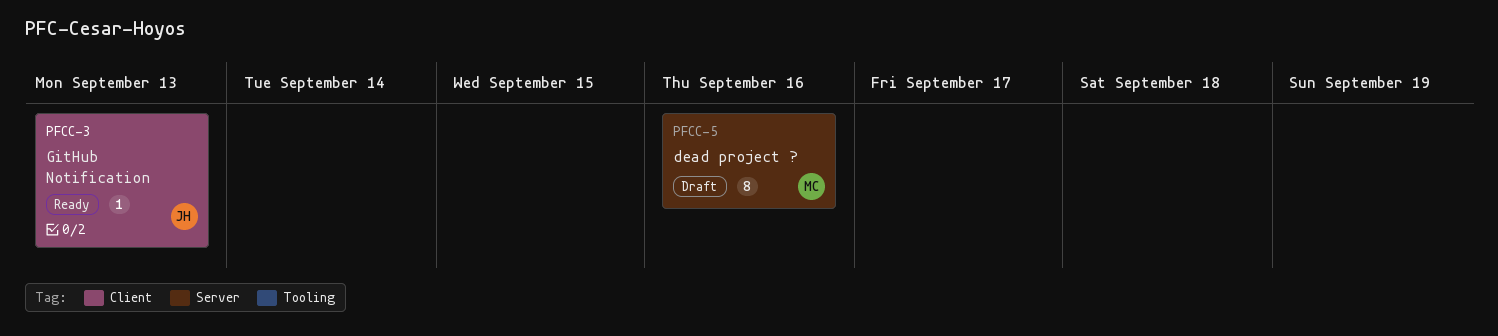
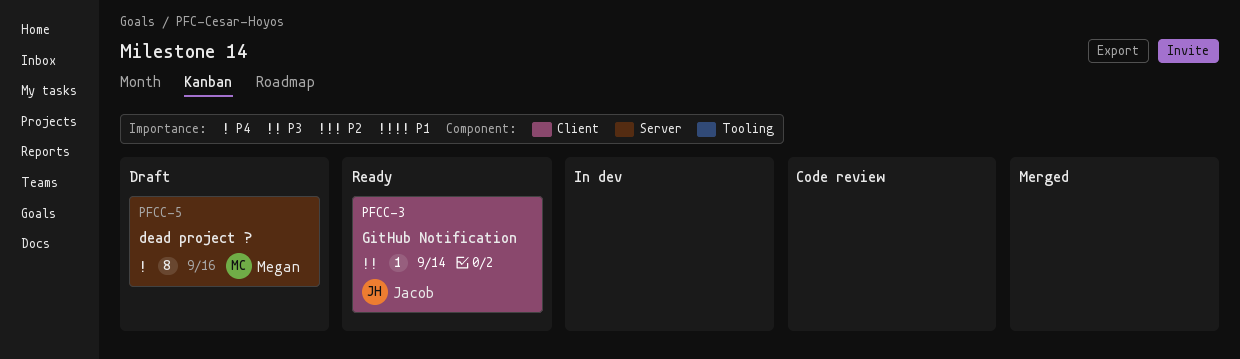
PFCC-3, due: Sep 13 -> Sep 14

